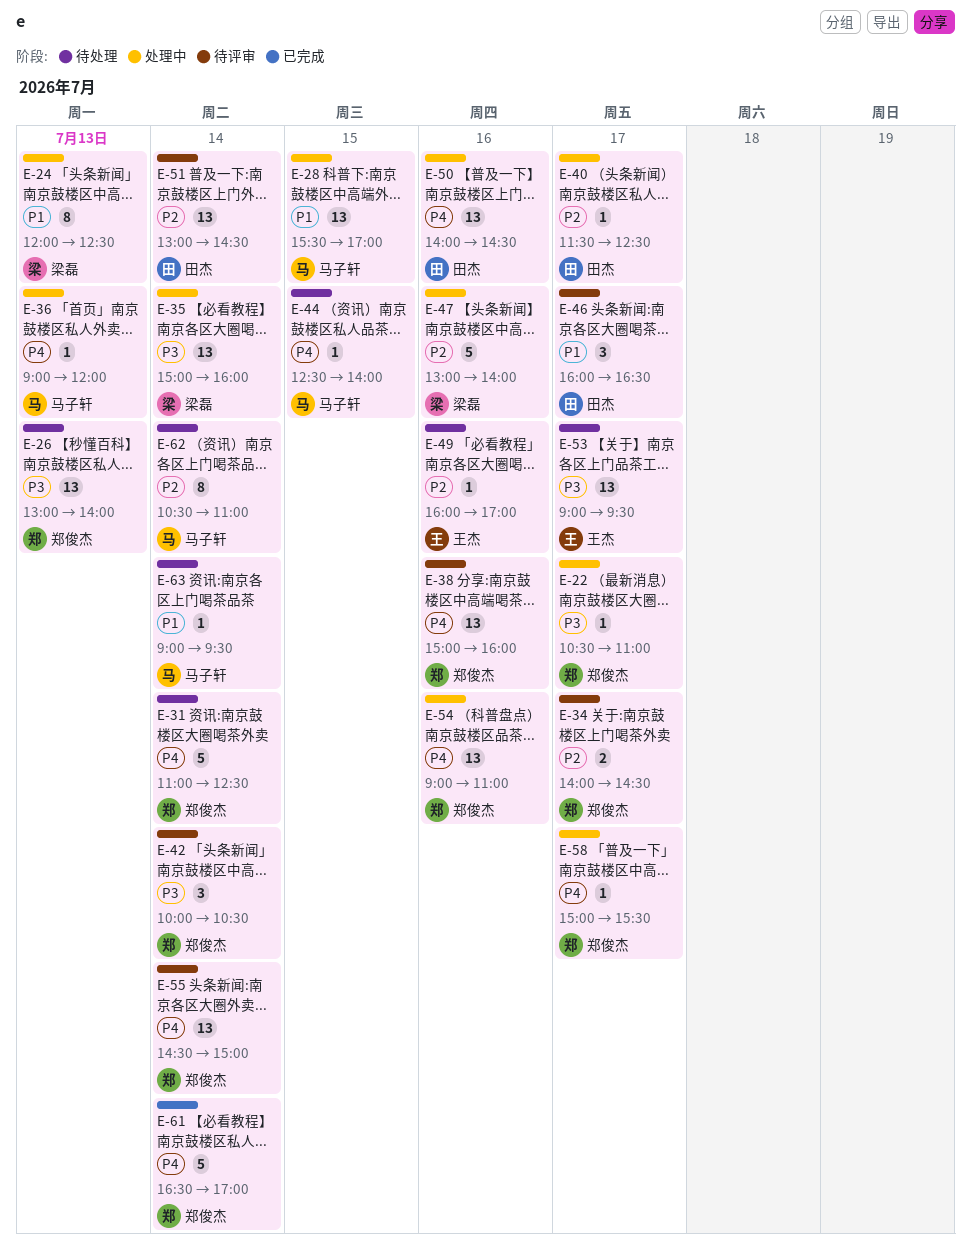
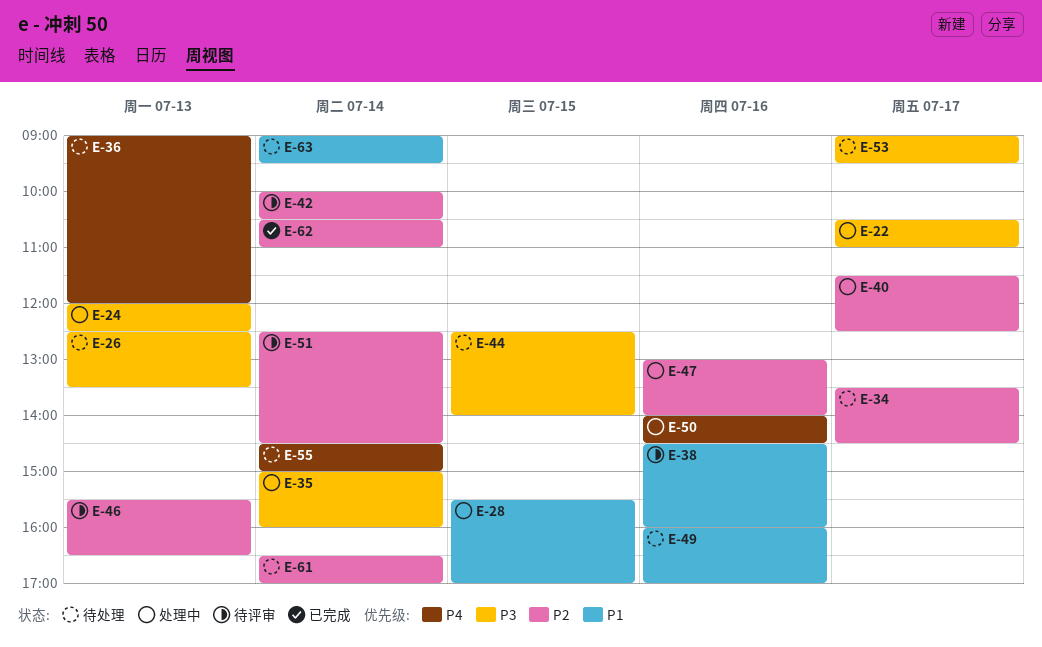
E-24, priority: P1 -> P3
E-26, begins: 13:00 -> 12:30
E-26, ends: 14:00 -> 13:30
E-31: present -> none
E-34, status: 待评审 -> 待处理
E-34, begins: 14:00 -> 13:30
E-36, status: 处理中 -> 待处理
E-38, priority: P4 -> P1
E-38, begins: 15:00 -> 14:30
E-42, priority: P3 -> P2
E-44, priority: P4 -> P3
E-46, priority: P1 -> P2
E-46, day: Jul 17 -> Jul 13
E-46, begins: 16:00 -> 15:30
E-49, priority: P2 -> P1
E-51, begins: 13:00 -> 12:30
E-54: present -> none
E-55, status: 待评审 -> 待处理
E-58: present -> none
E-61, status: 已完成 -> 待处理
E-61, priority: P4 -> P2
E-62, status: 待处理 -> 已完成

